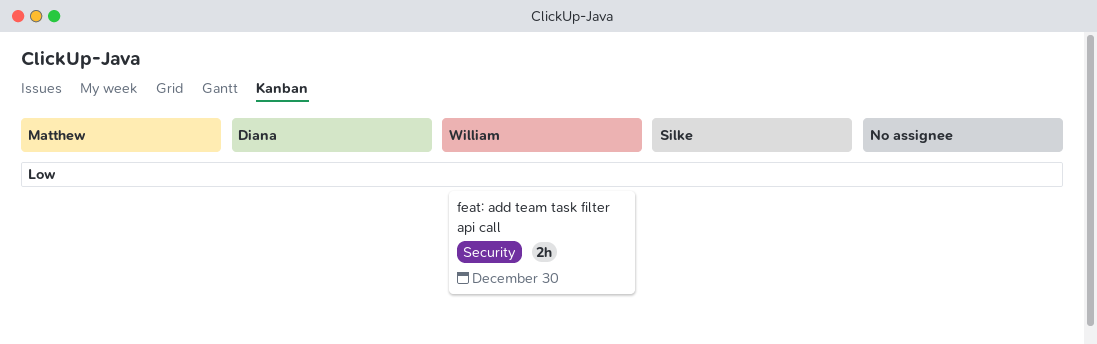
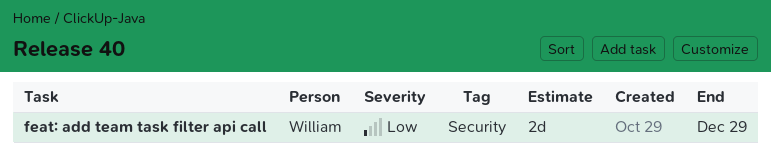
feat: add team task filter api call, estimate: 2h -> 2d
feat: add team task filter api call, due: Dec 30 -> Dec 29

